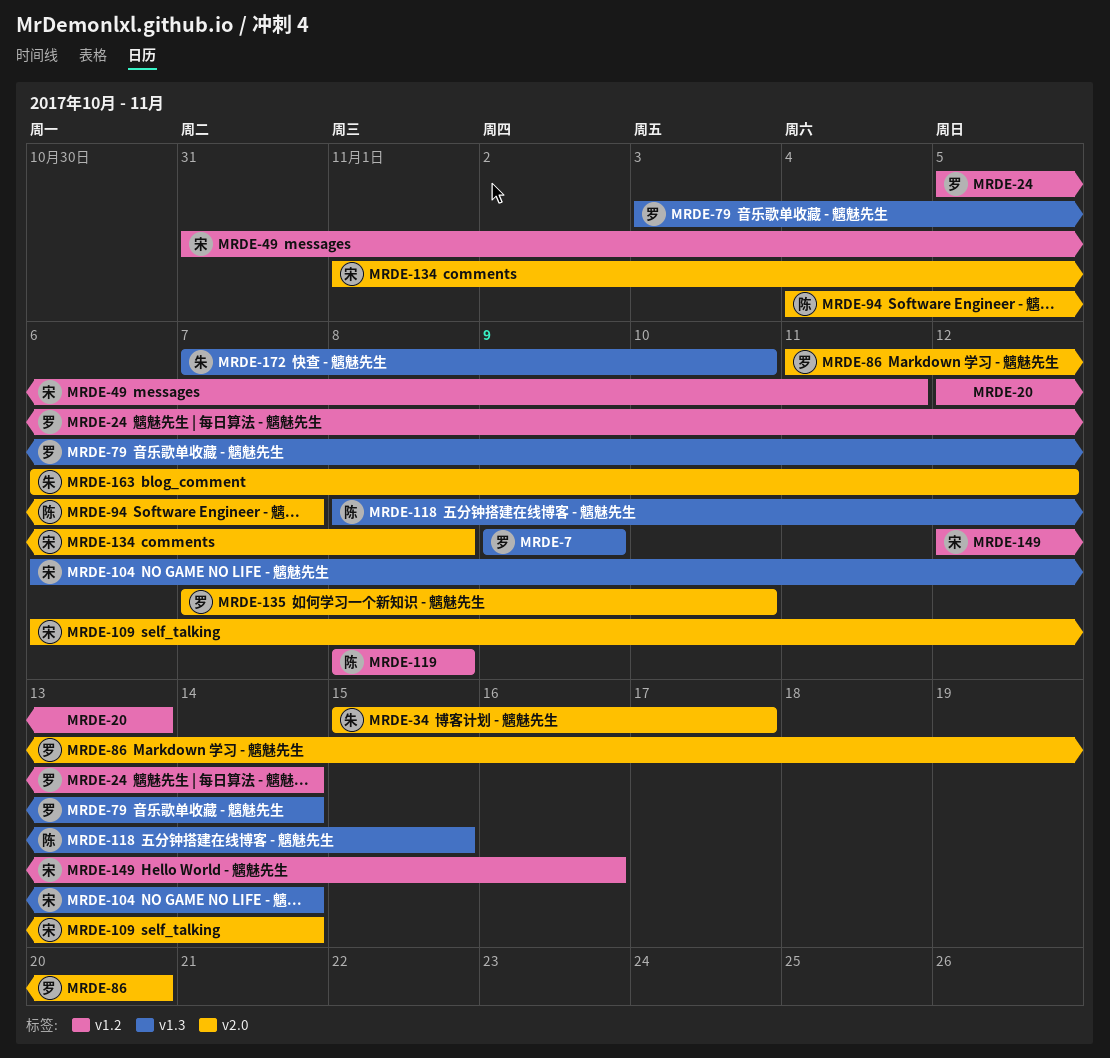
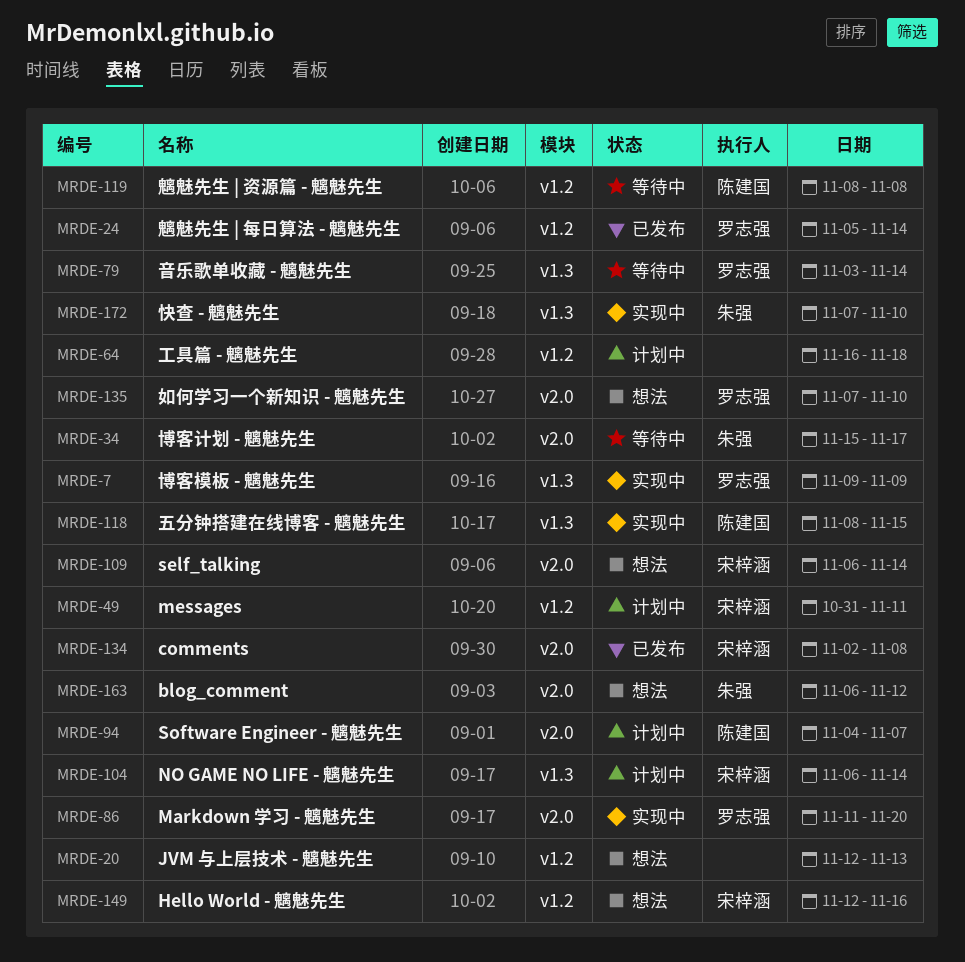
MRDE-64: none -> present
MRDE-134, start: Nov 1 -> Nov 2

